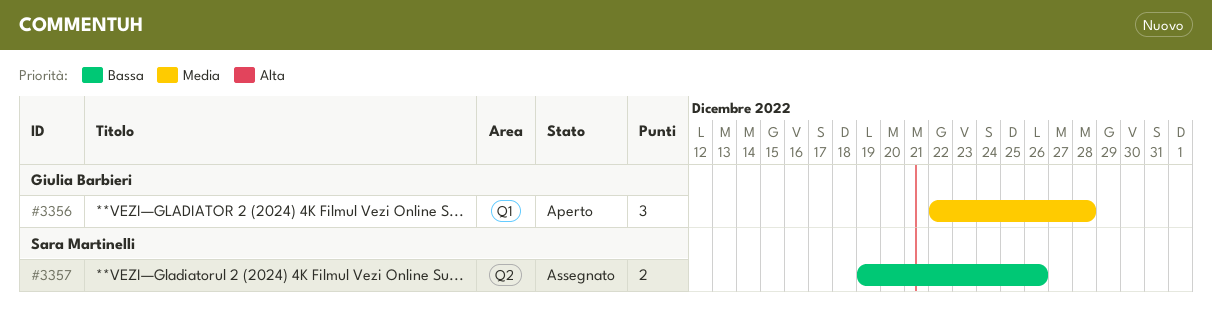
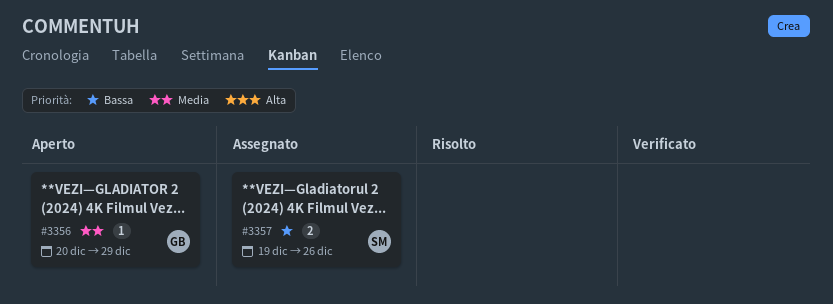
#3356, estimate: 3 -> 1
#3356, start: Dec 22 -> Dec 20
#3356, due: Dec 28 -> Dec 29

